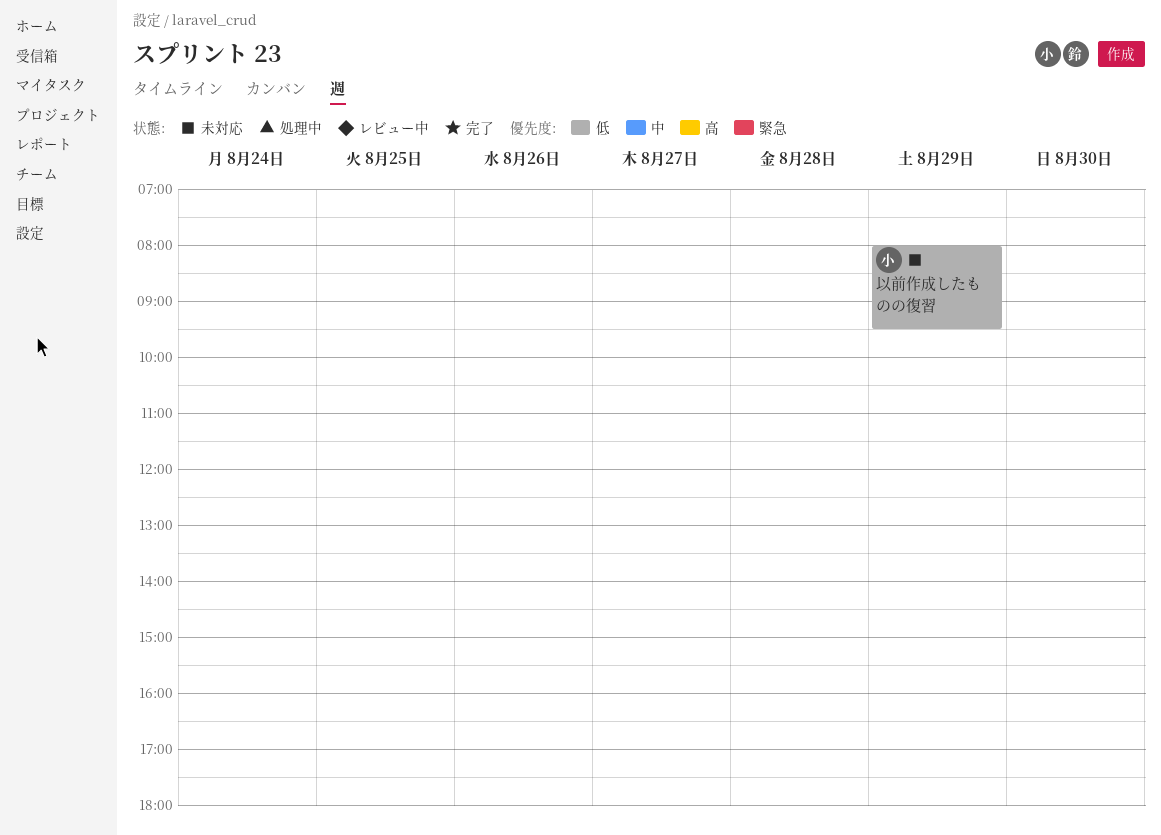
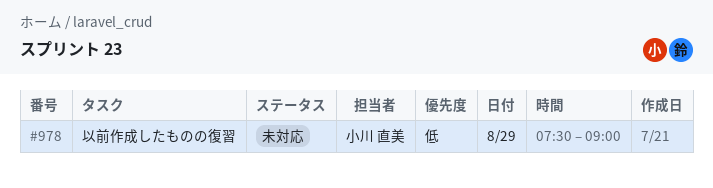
以前作成したものの復習, begins: 08:00 -> 07:30
以前作成したものの復習, ends: 09:30 -> 09:00

